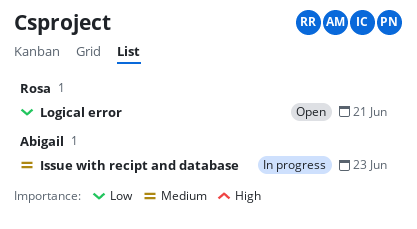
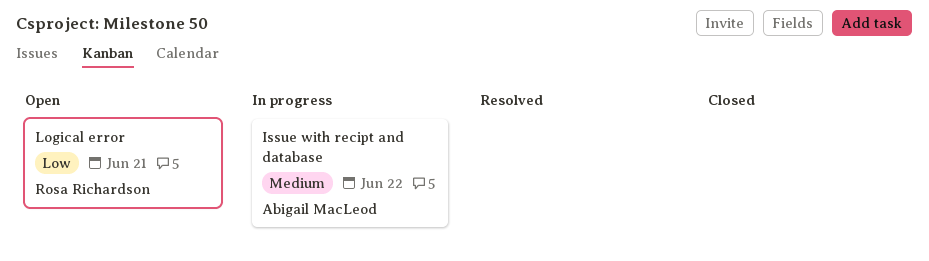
Issue with recipt and database, due: Jun 23 -> Jun 22

